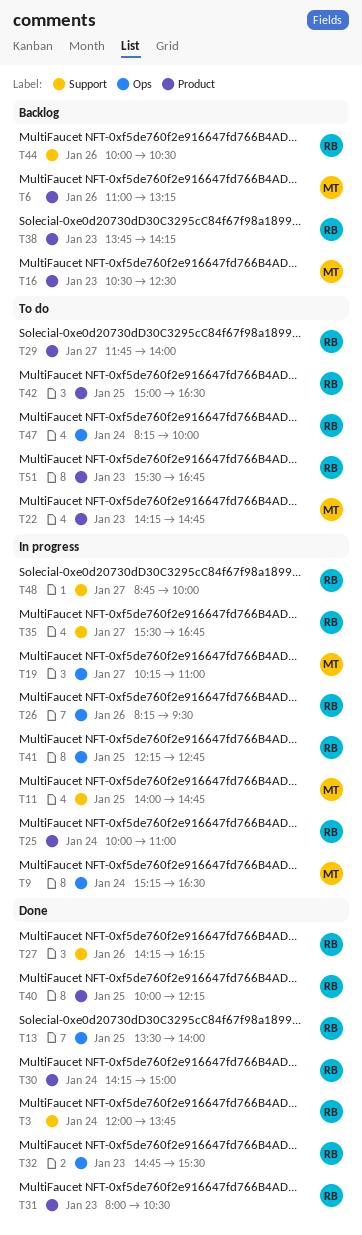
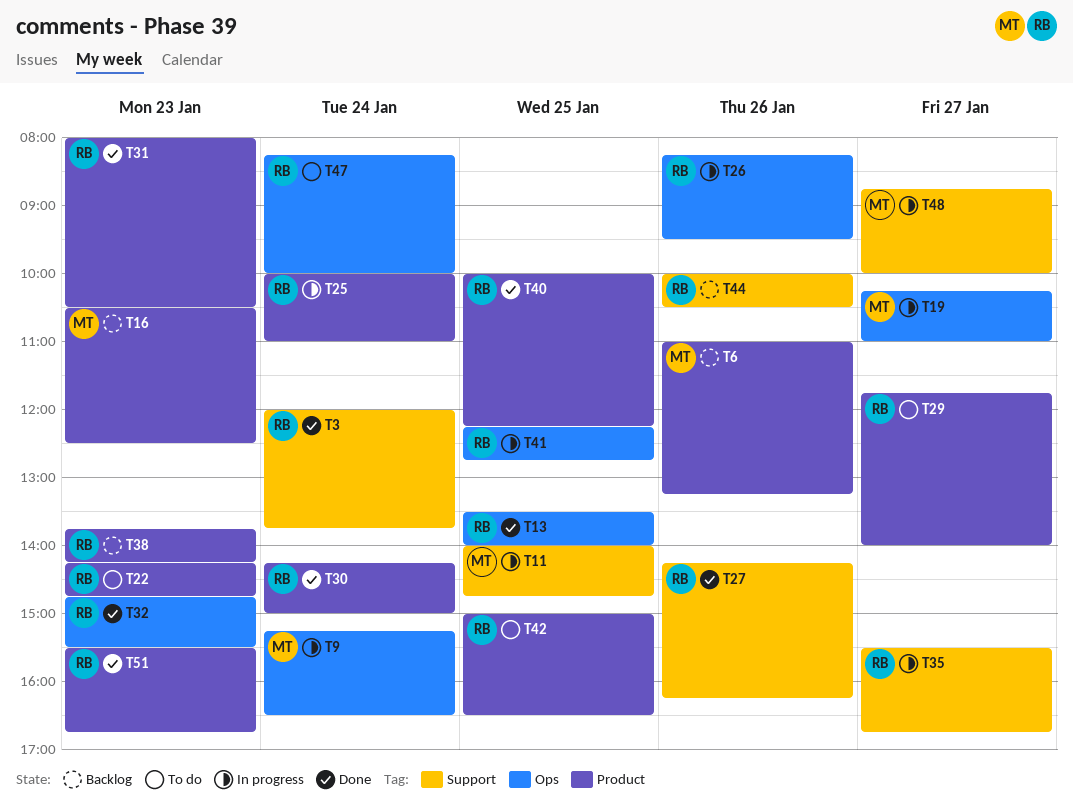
T22, owner: MT -> RB
T48, owner: RB -> MT
T51, status: To do -> Done

